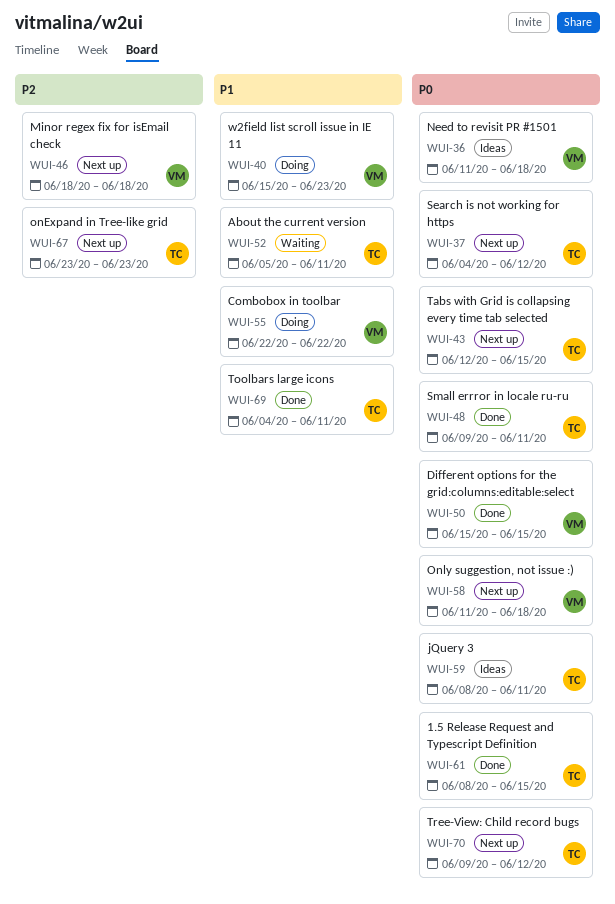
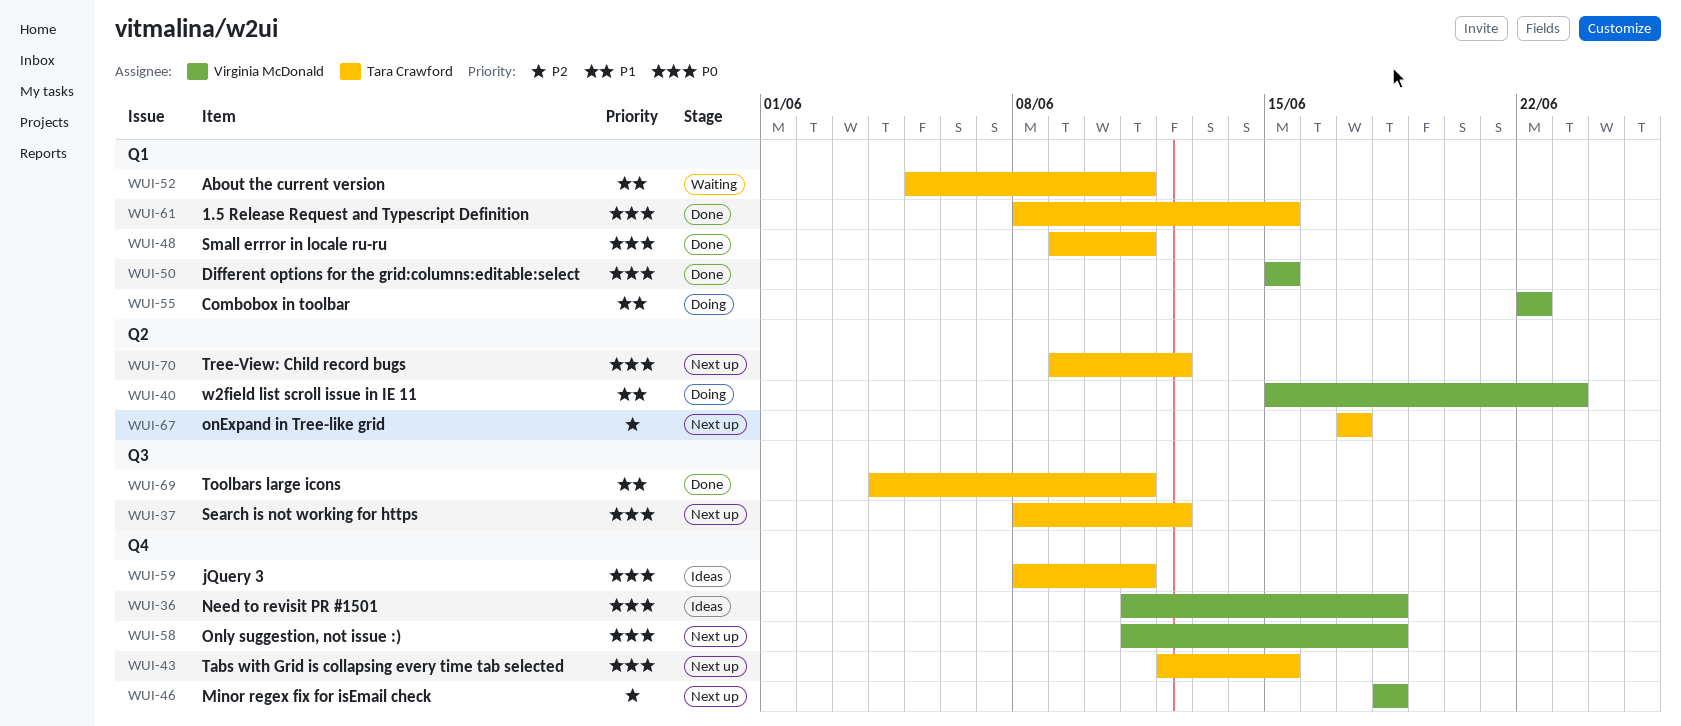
WUI-37, start: Jun 4 -> Jun 8
WUI-67, start: Jun 23 -> Jun 17
WUI-67, due: Jun 23 -> Jun 17

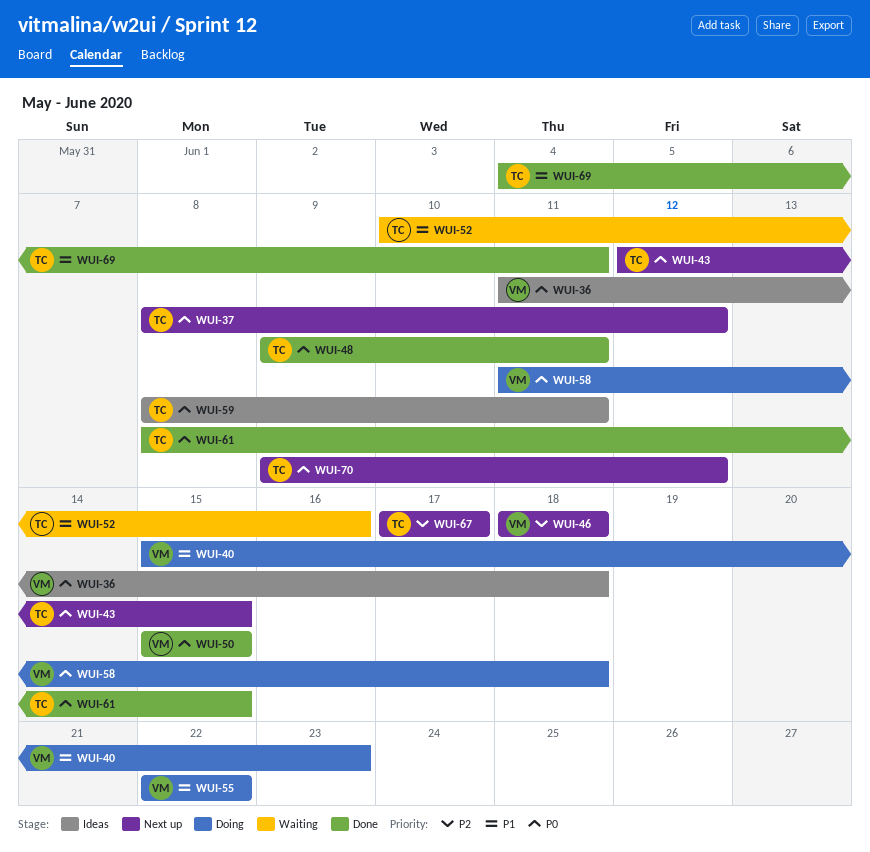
WUI-52, start: Jun 5 -> Jun 10
WUI-52, due: Jun 11 -> Jun 16
WUI-58, status: Next up -> Doing

